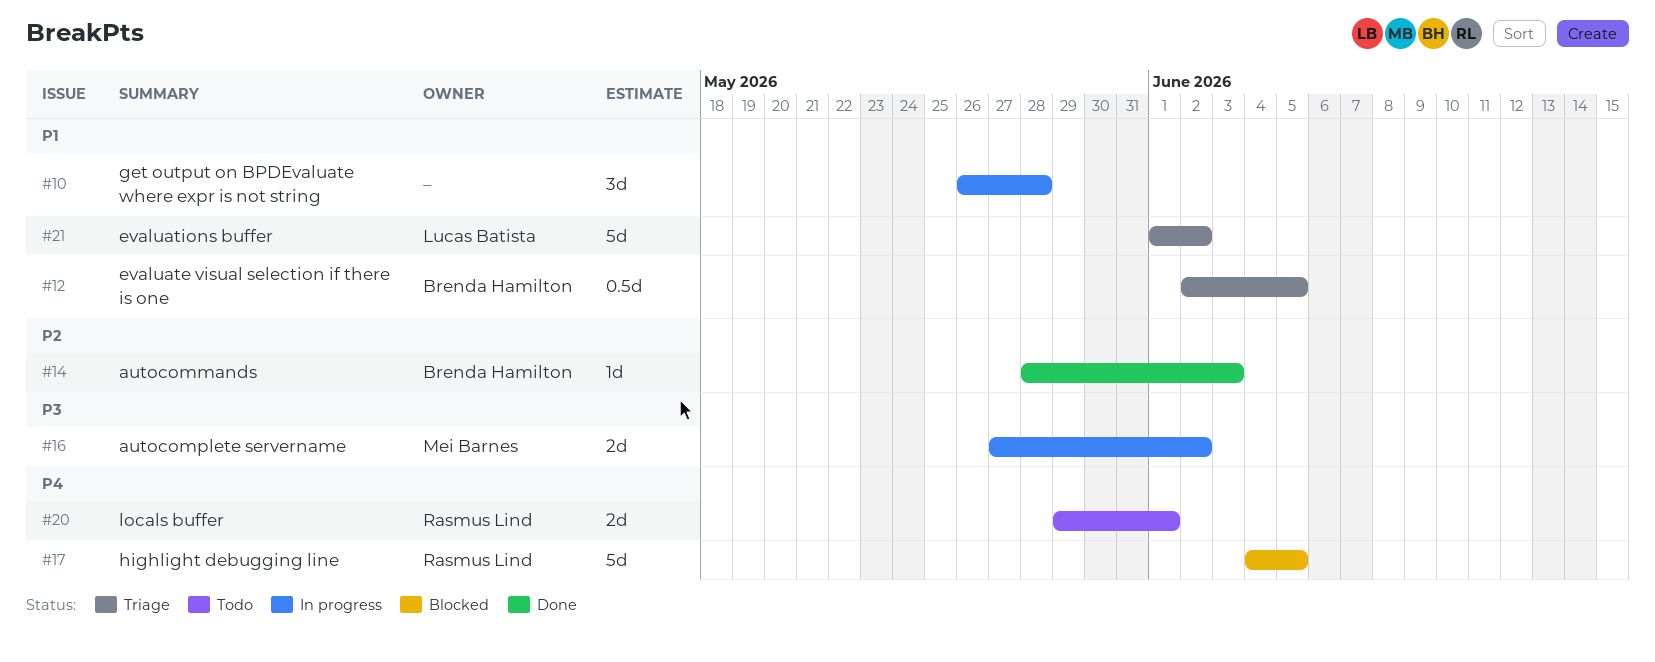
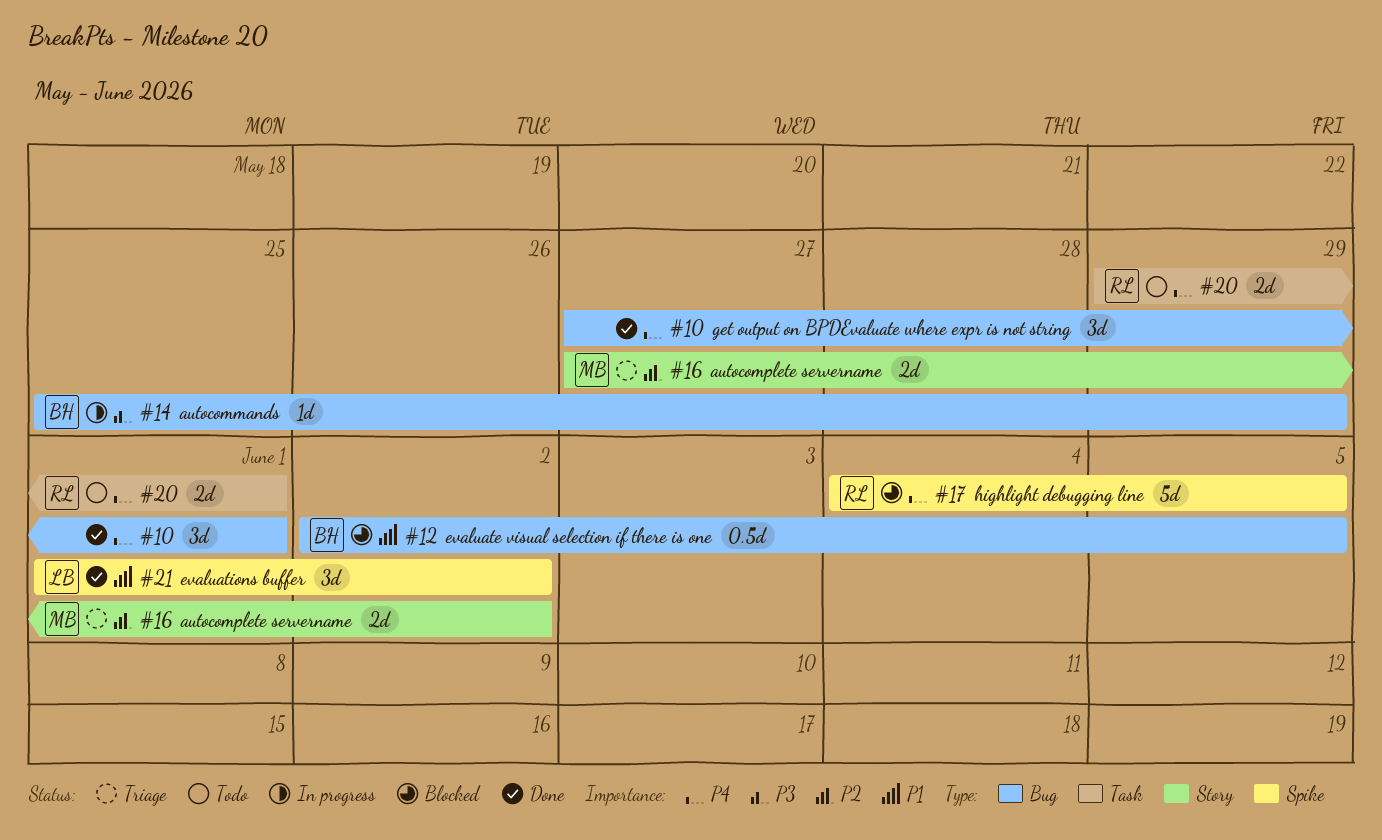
#10, status: In progress -> Done
#10, priority: P1 -> P4
#10, start: May 26 -> May 27
#10, due: May 28 -> Jun 1
#12, status: Triage -> Blocked
#14, status: Done -> In progress
#14, priority: P2 -> P3
#14, start: May 28 -> May 25
#14, due: Jun 3 -> May 29
#16, status: In progress -> Triage
#16, priority: P3 -> P2
#21, status: Triage -> Done
#21, estimate: 5d -> 3d

